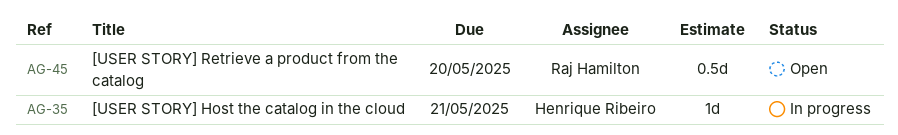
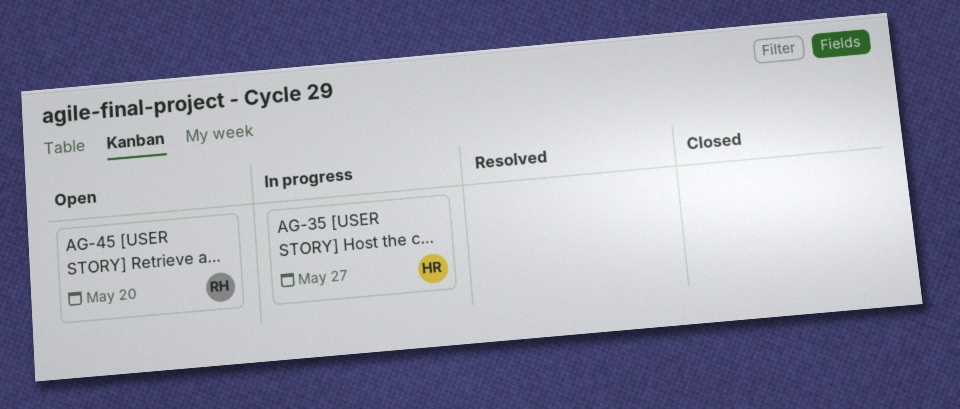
AG-35, due: May 21 -> May 27

